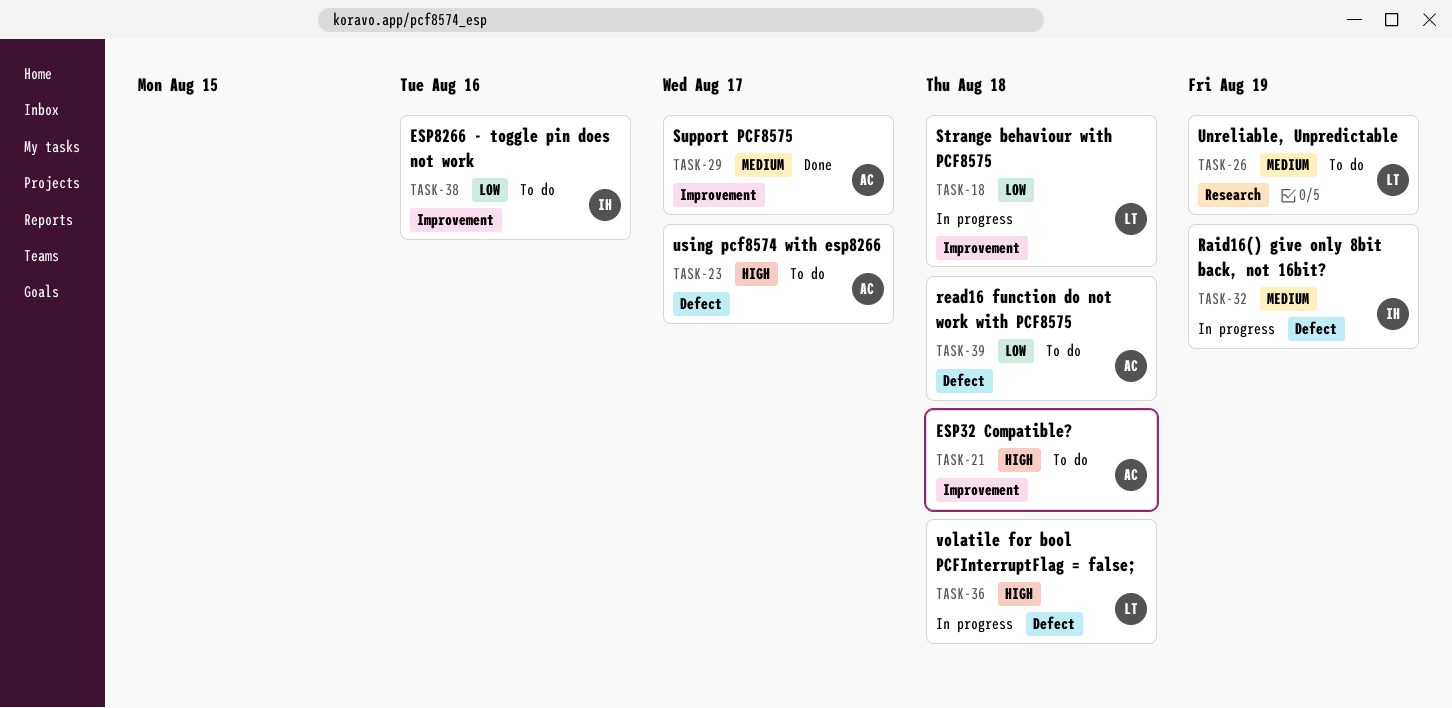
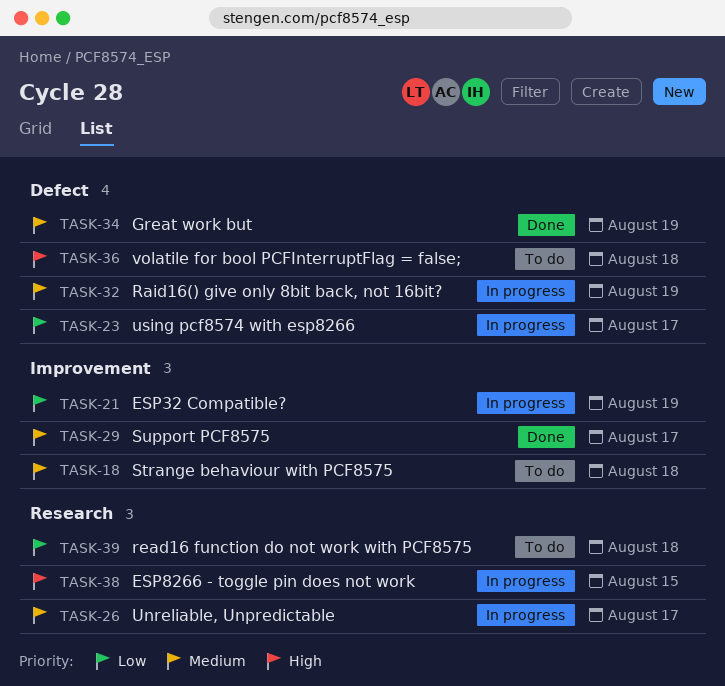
TASK-18, status: In progress -> To do
TASK-18, priority: Low -> Medium
TASK-21, status: To do -> In progress
TASK-21, priority: High -> Low
TASK-21, due: Aug 18 -> Aug 19
TASK-23, status: To do -> In progress
TASK-23, priority: High -> Low
TASK-26, status: To do -> In progress
TASK-26, due: Aug 19 -> Aug 17
TASK-34: none -> present
TASK-36, status: In progress -> To do
TASK-38, status: To do -> In progress
TASK-38, priority: Low -> High
TASK-38, label: Improvement -> Research
TASK-38, due: Aug 16 -> Aug 15
TASK-39, label: Defect -> Research

